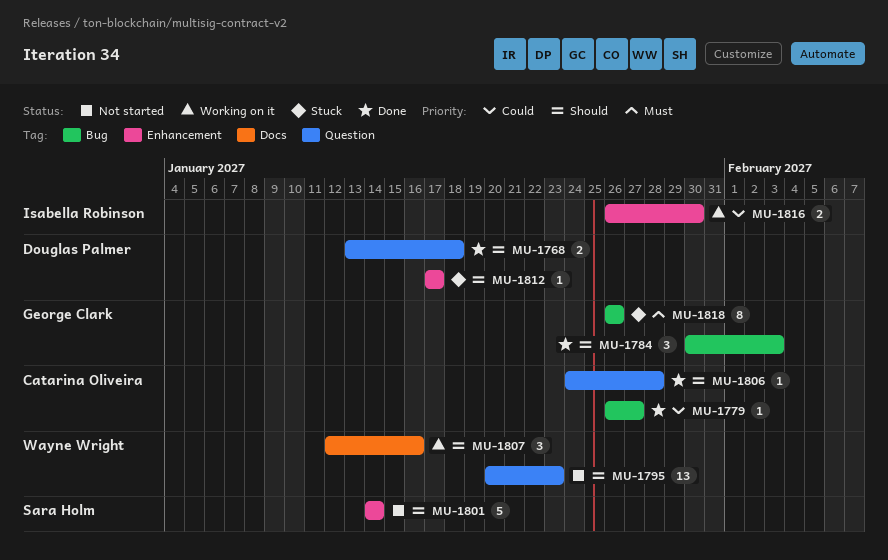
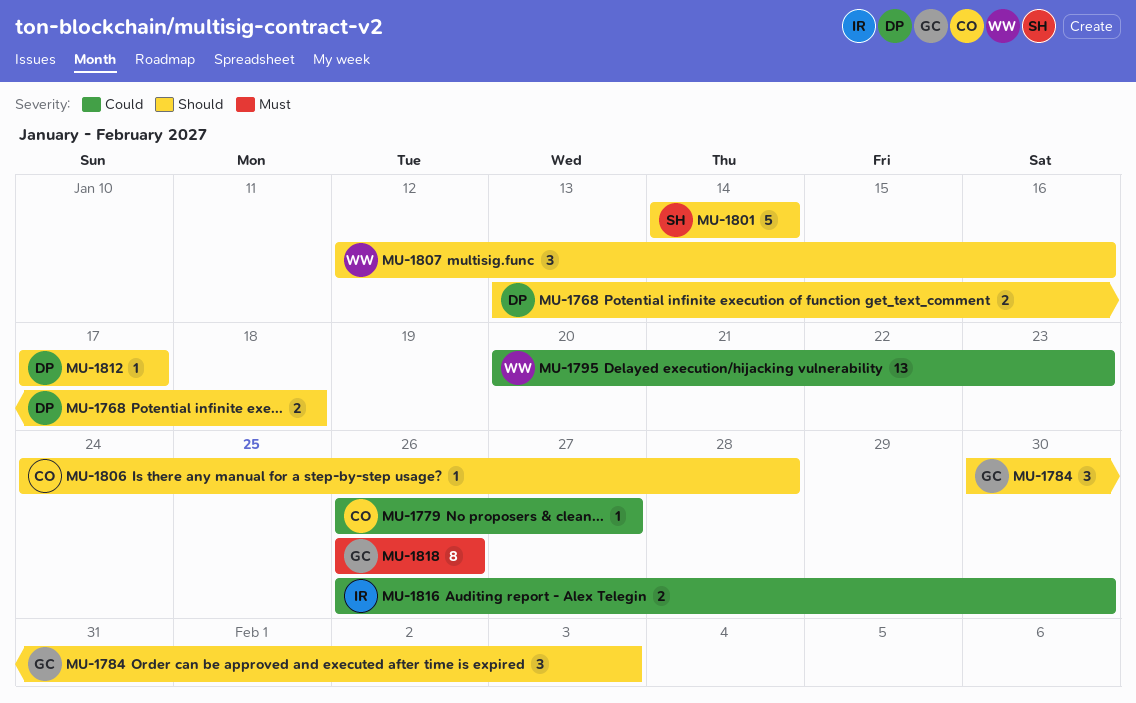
MU-1795, priority: Should -> Could

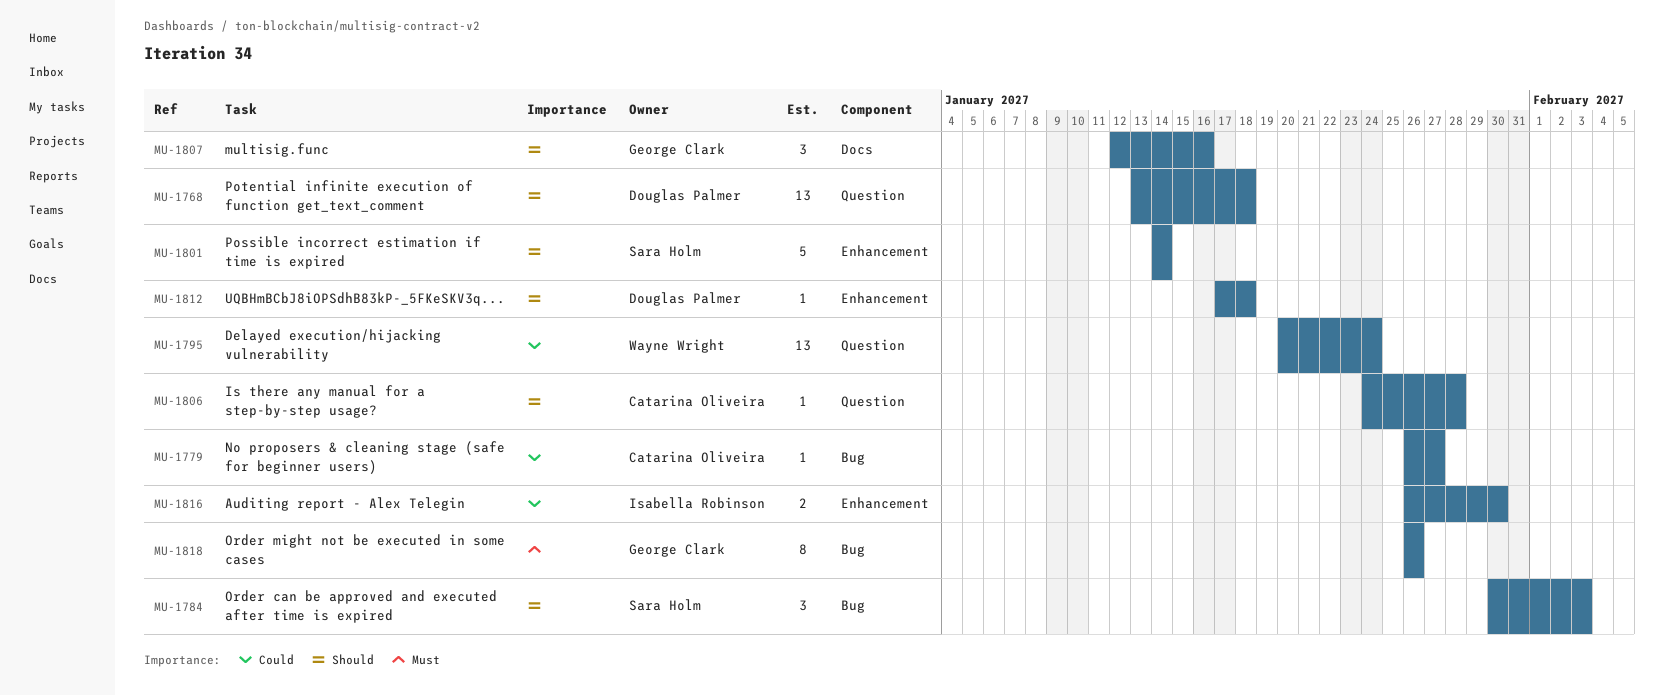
MU-1768, estimate: 2 -> 13
MU-1784, owner: George Clark -> Sara Holm
MU-1795, due: Jan 23 -> Jan 24
MU-1807, owner: Wayne Wright -> George Clark
MU-1812, due: Jan 17 -> Jan 18

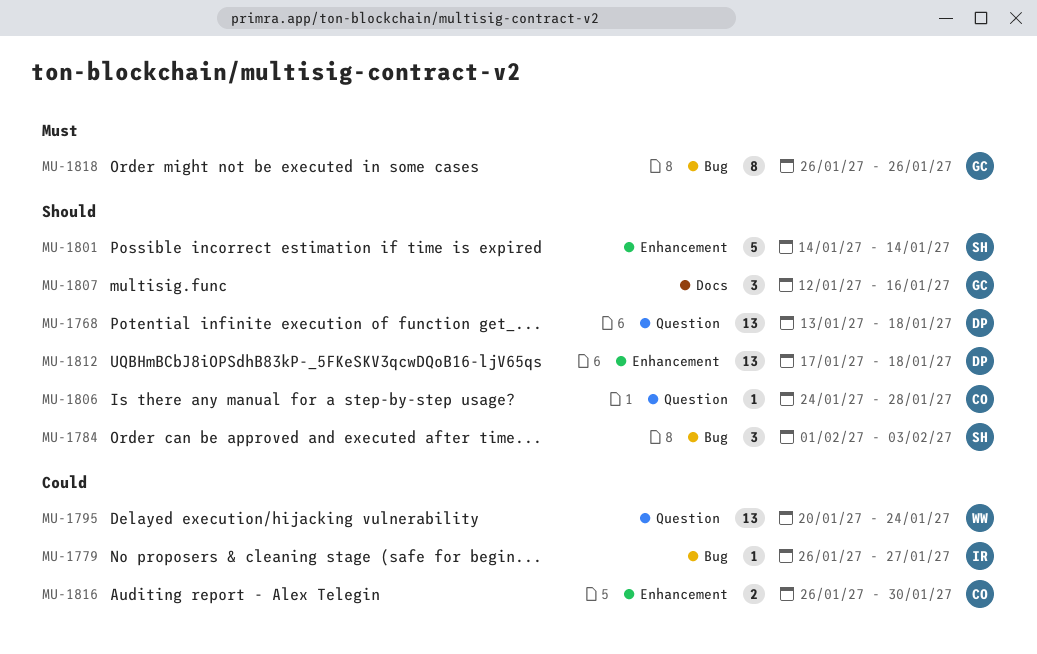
MU-1779, owner: Catarina Oliveira -> Isabella Robinson
MU-1784, start: Jan 30 -> Feb 1
MU-1812, estimate: 1 -> 13
MU-1816, owner: Isabella Robinson -> Catarina Oliveira

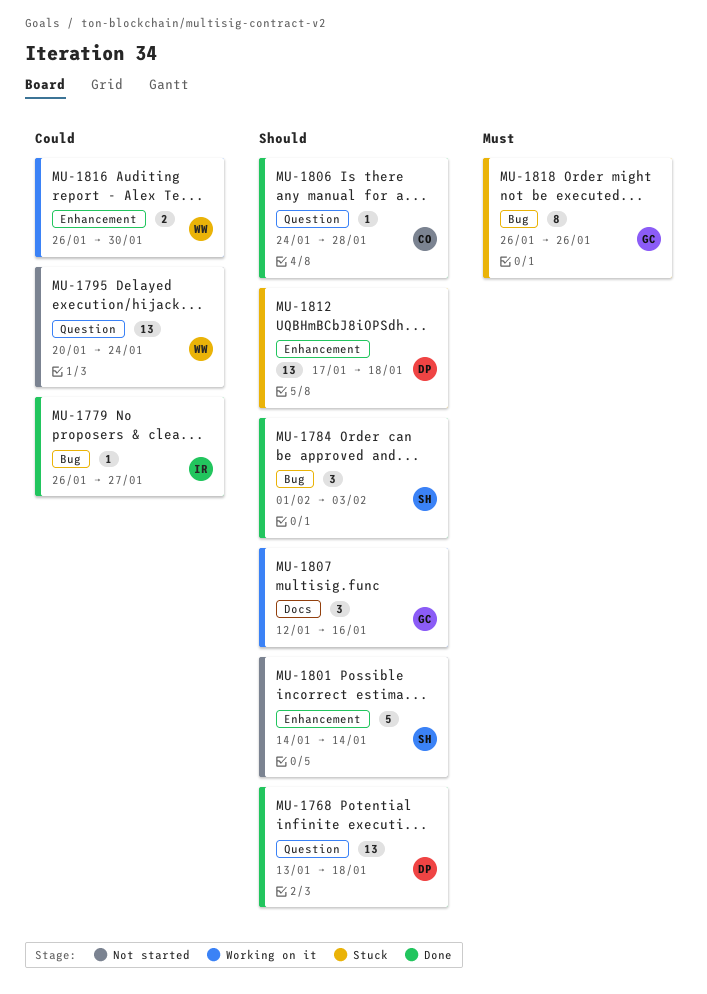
MU-1816, owner: CO -> WW

